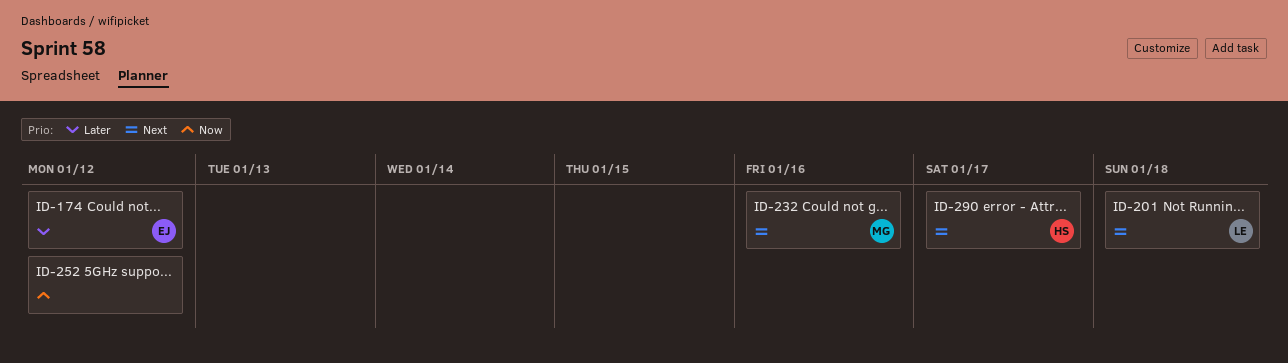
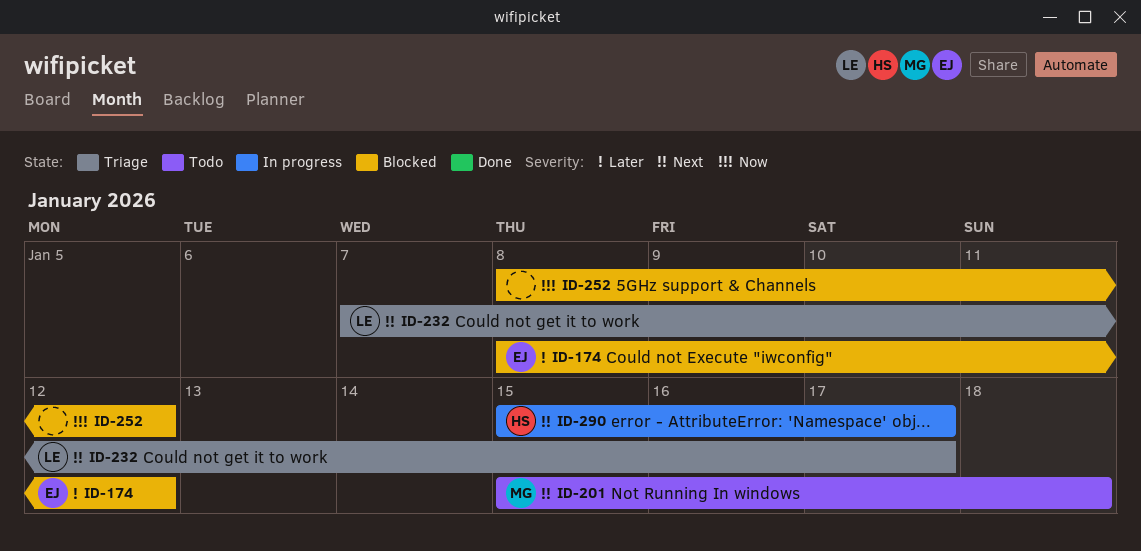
ID-201, owner: LE -> MG
ID-232, owner: MG -> LE
ID-232, due: Jan 16 -> Jan 17

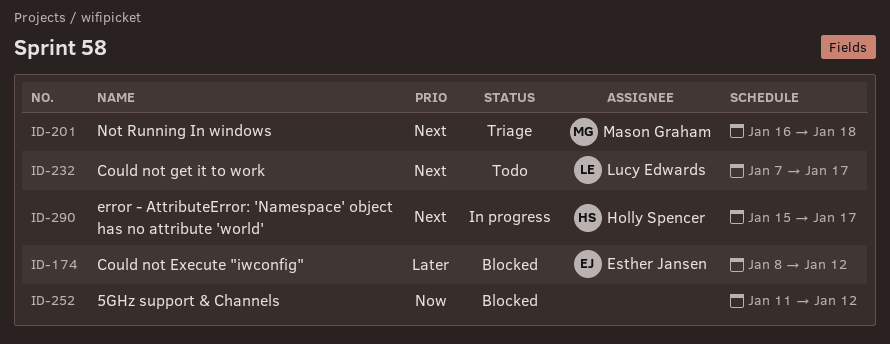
ID-201, status: Todo -> Triage
ID-201, start: Jan 15 -> Jan 16
ID-232, status: Triage -> Todo
ID-252, start: Jan 8 -> Jan 11

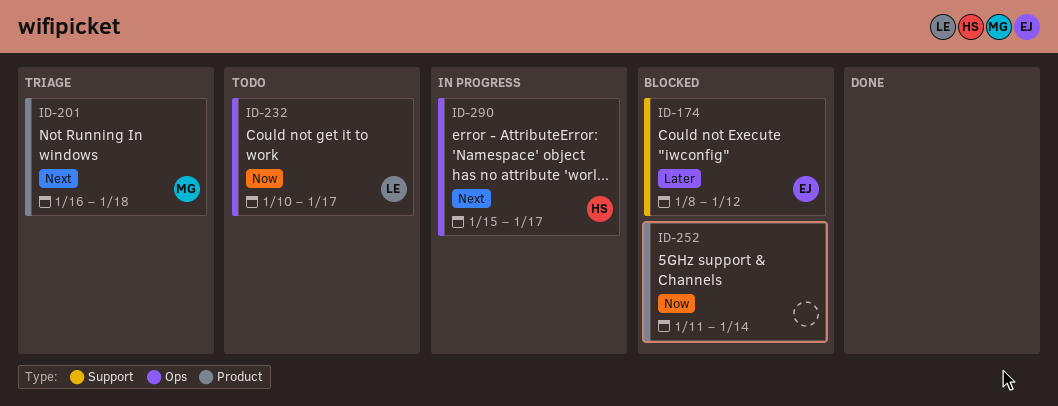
ID-232, priority: Next -> Now
ID-232, start: Jan 7 -> Jan 10
ID-252, due: Jan 12 -> Jan 14

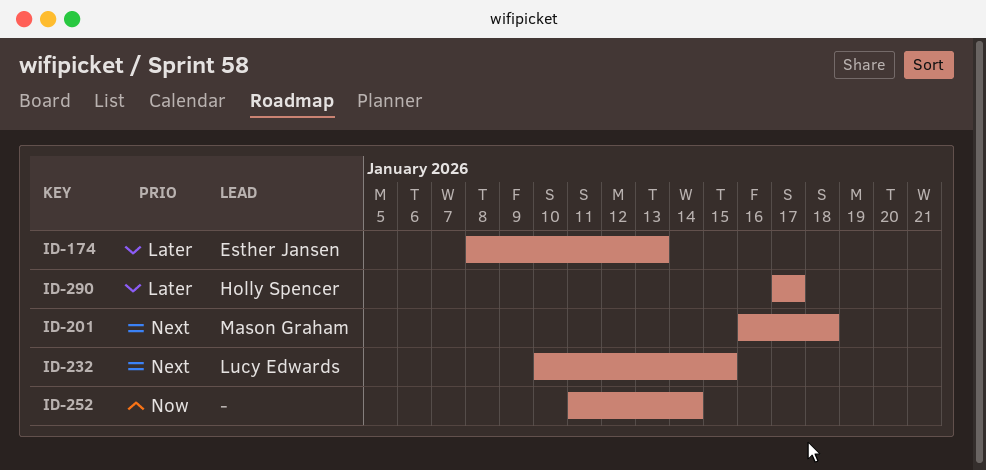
ID-174, due: Jan 12 -> Jan 13
ID-232, priority: Now -> Next
ID-232, due: Jan 17 -> Jan 15
ID-290, priority: Next -> Later
ID-290, start: Jan 15 -> Jan 17

